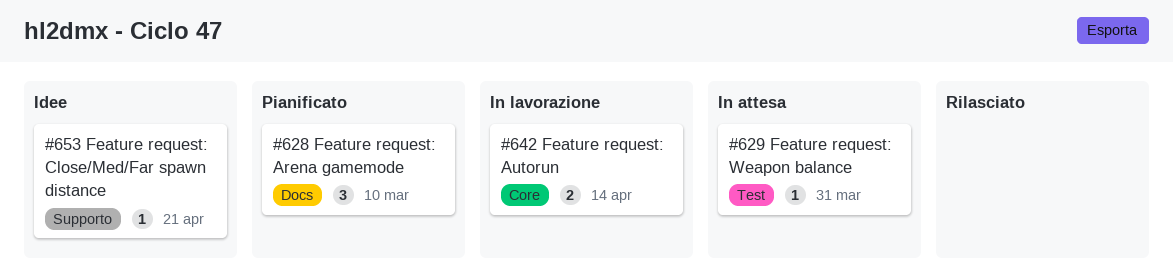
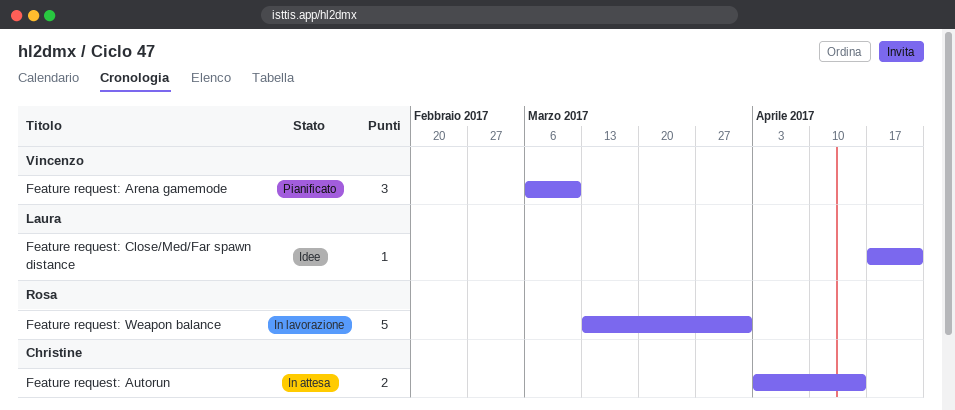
Feature request: Autorun, status: In lavorazione -> In attesa
Feature request: Weapon balance, status: In attesa -> In lavorazione
Feature request: Weapon balance, estimate: 1 -> 5

